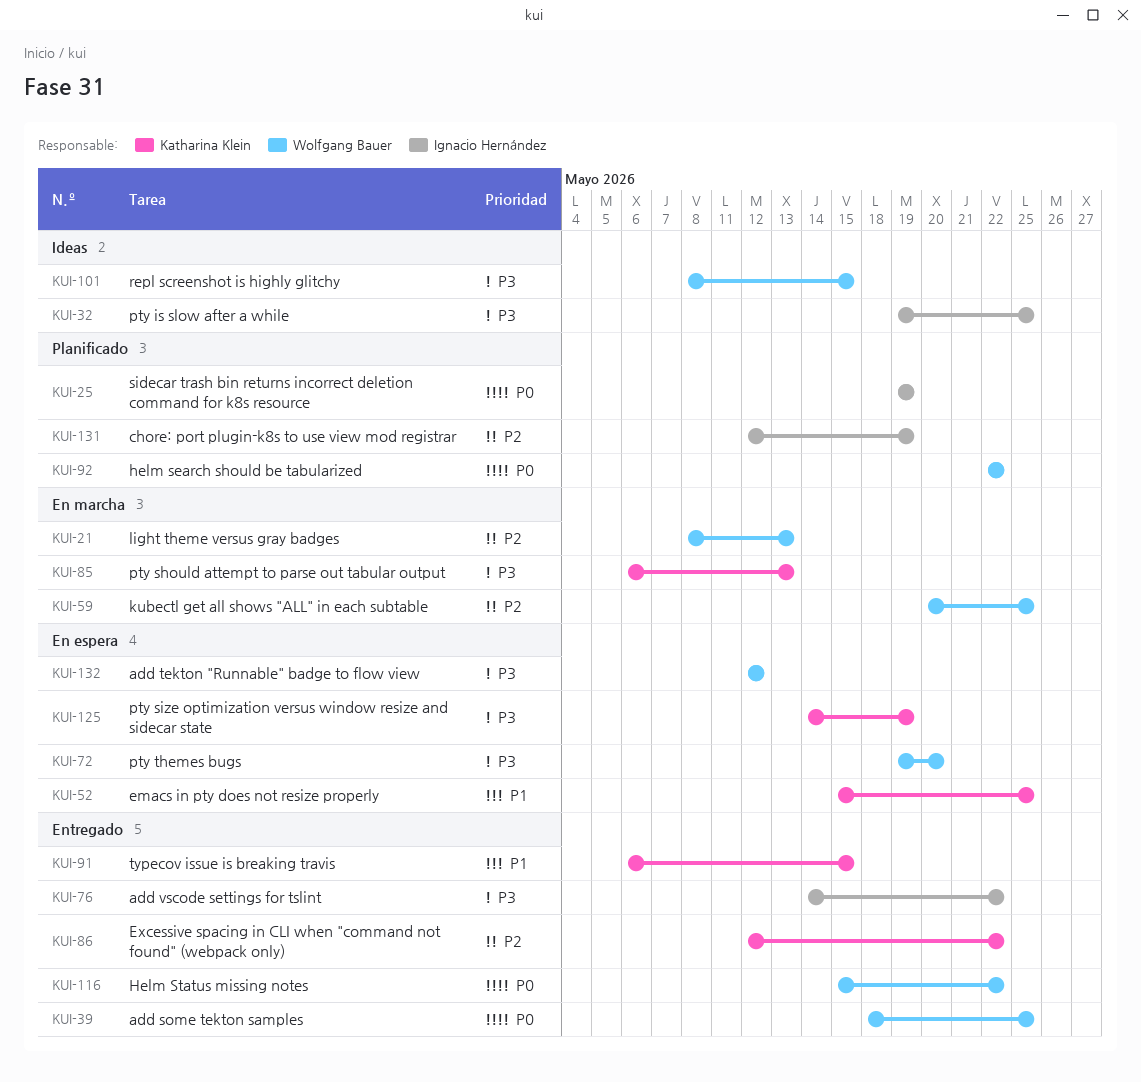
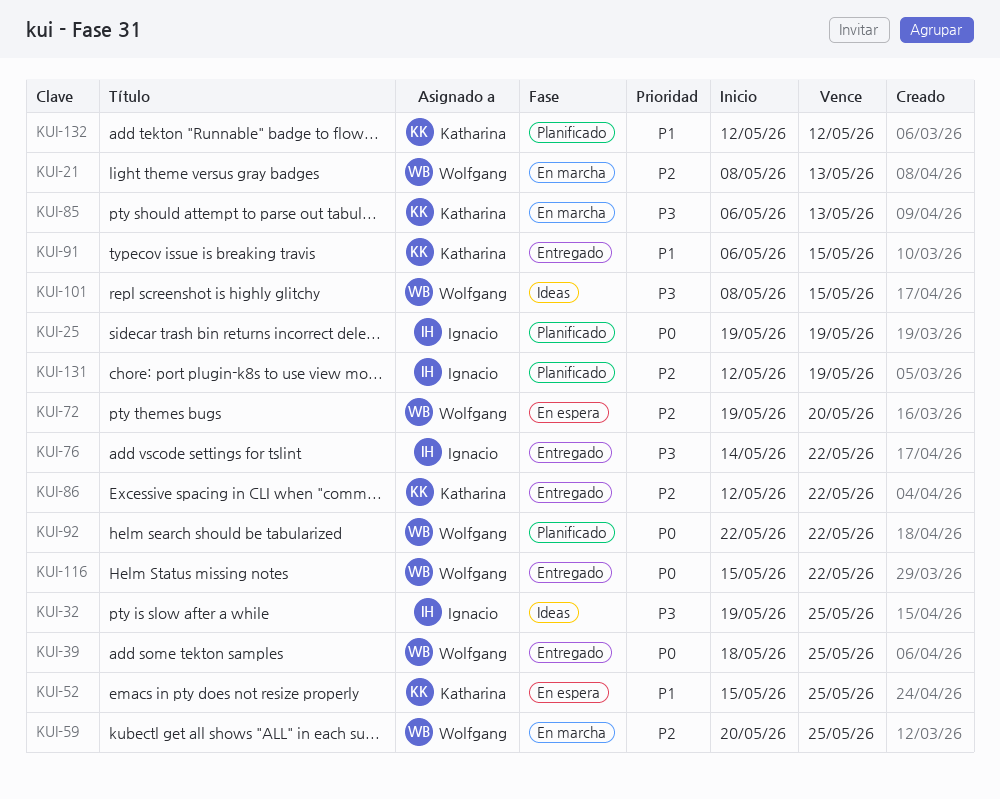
KUI-72, priority: P3 -> P2
KUI-125: present -> none
KUI-132, status: En espera -> Planificado
KUI-132, owner: Wolfgang Bauer -> Katharina Klein
KUI-132, priority: P3 -> P1

